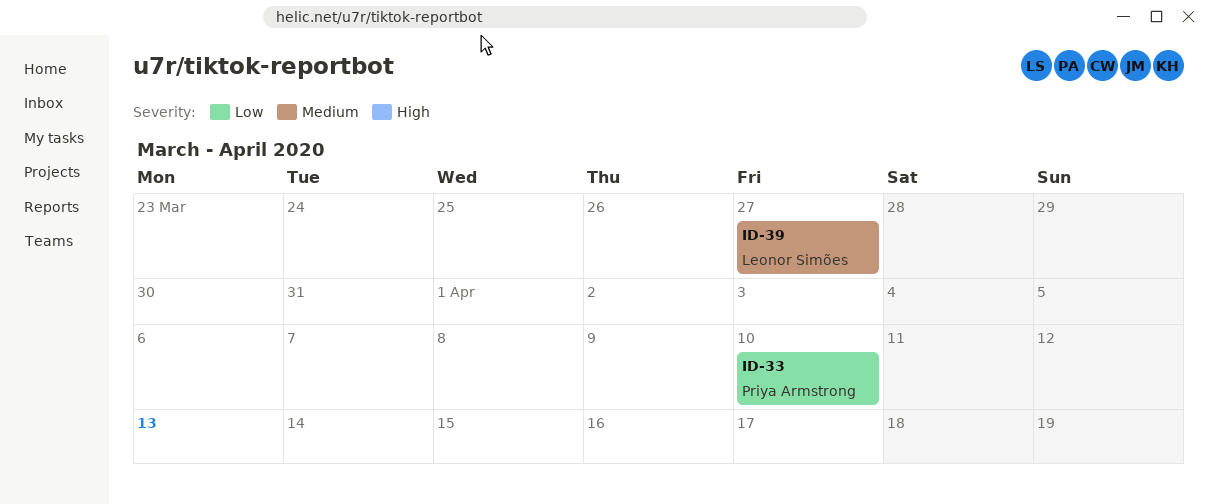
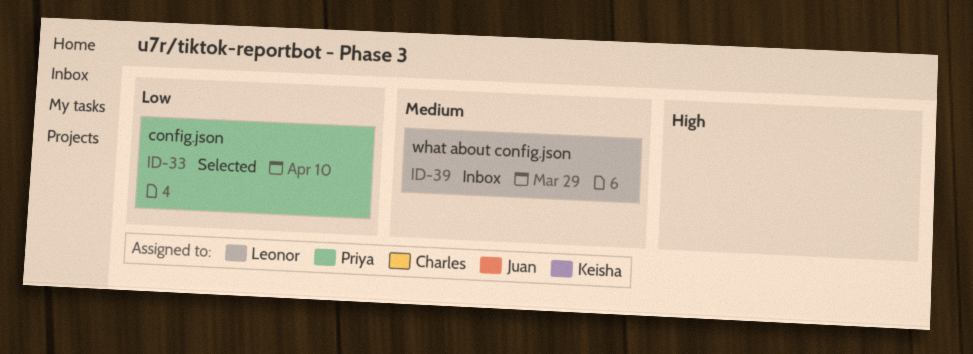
ID-39, due: Mar 27 -> Mar 29

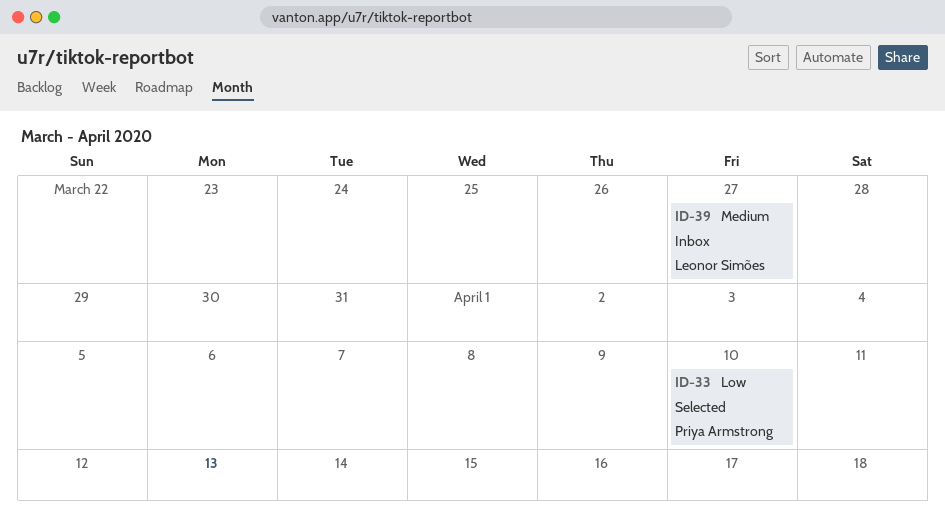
ID-39, due: Mar 29 -> Mar 27

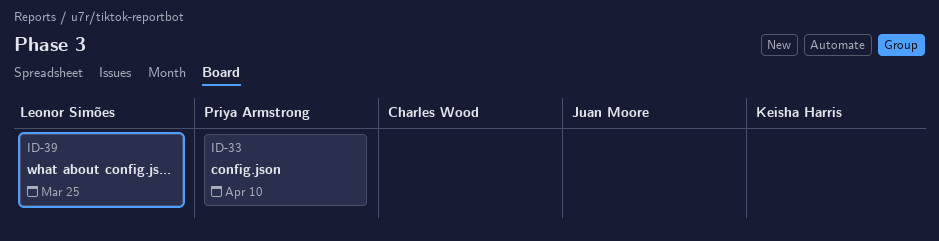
ID-39, due: Mar 27 -> Mar 25

